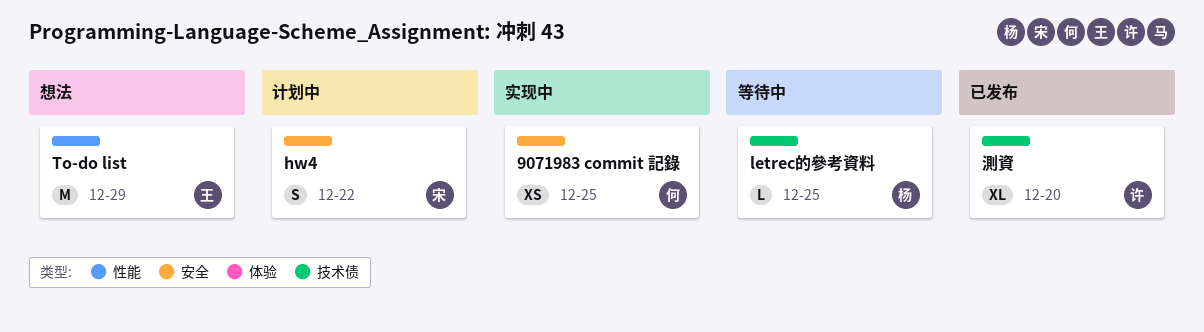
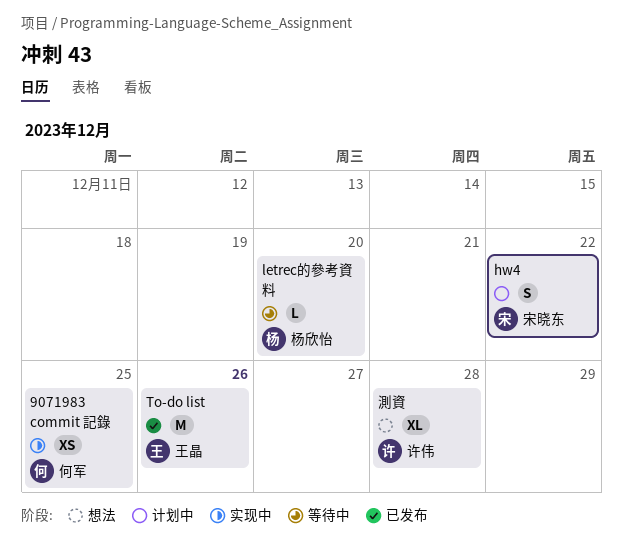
letrec的參考資料, due: Dec 25 -> Dec 20
To-do list, status: 想法 -> 已发布
To-do list, due: Dec 29 -> Dec 26
測資, status: 已发布 -> 想法
測資, due: Dec 20 -> Dec 28

